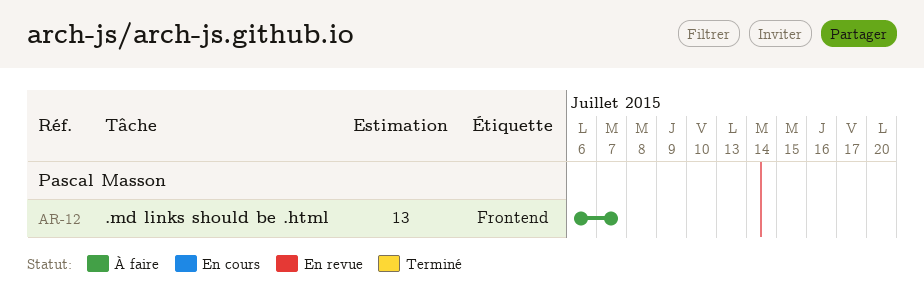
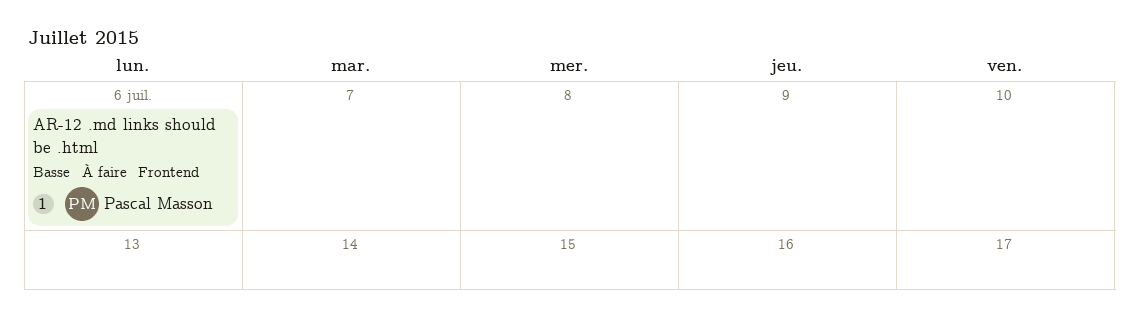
AR-12, estimate: 13 -> 1
AR-12, due: Jul 7 -> Jul 6

